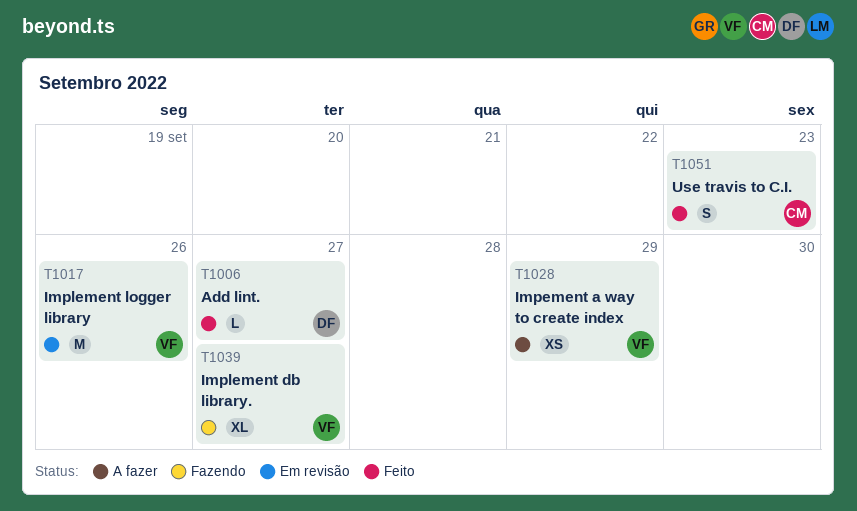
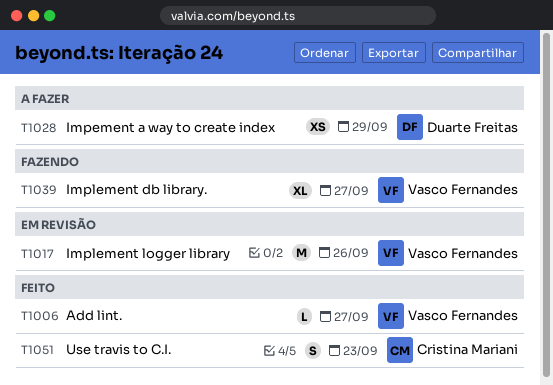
T1006, owner: Duarte Freitas -> Vasco Fernandes
T1028, owner: Vasco Fernandes -> Duarte Freitas

